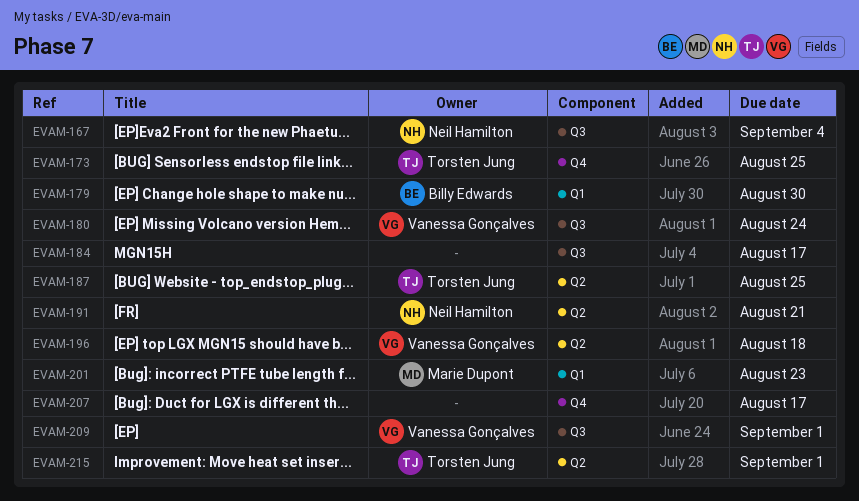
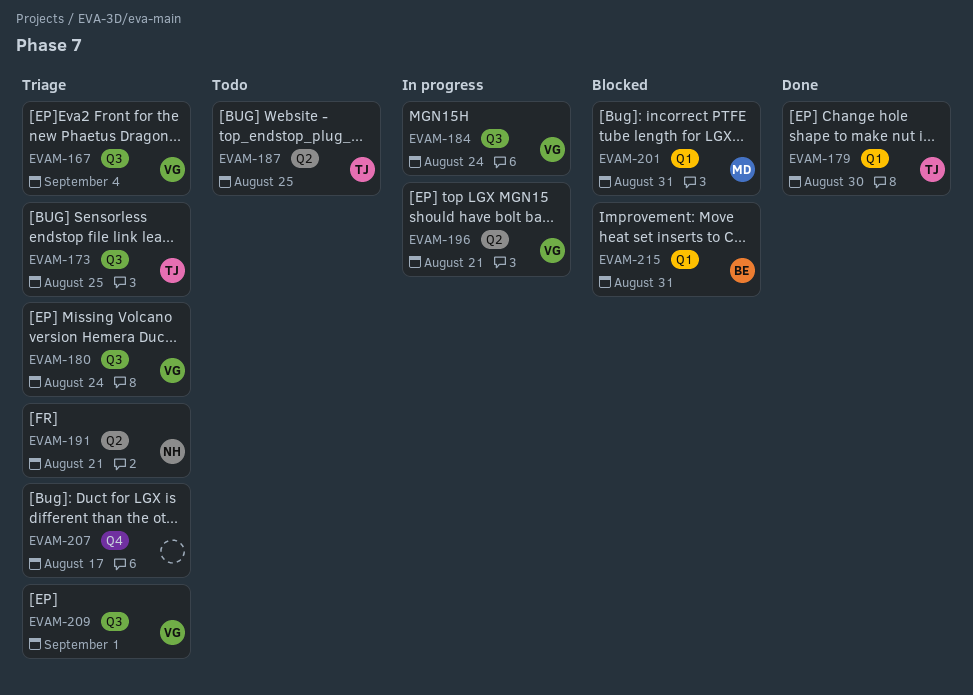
EVAM-167, owner: Neil Hamilton -> Vanessa Gonçalves
EVAM-173, label: Q4 -> Q3
EVAM-179, owner: Billy Edwards -> Torsten Jung
EVAM-184, owner: none -> Vanessa Gonçalves
EVAM-184, due: Aug 17 -> Aug 24
EVAM-196, due: Aug 18 -> Aug 21
EVAM-201, due: Aug 23 -> Aug 31
EVAM-215, owner: Torsten Jung -> Billy Edwards
EVAM-215, label: Q2 -> Q1
EVAM-215, due: Sep 1 -> Aug 31

